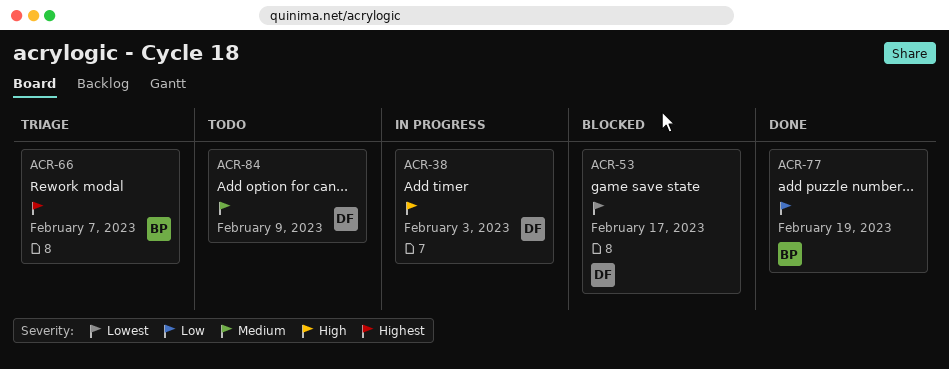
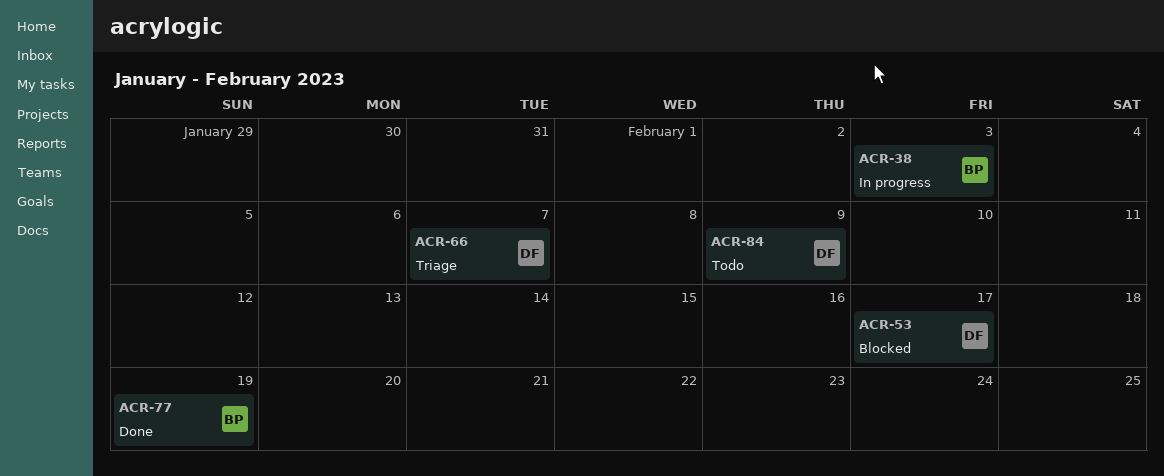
ACR-38, owner: DF -> BP
ACR-66, owner: BP -> DF

